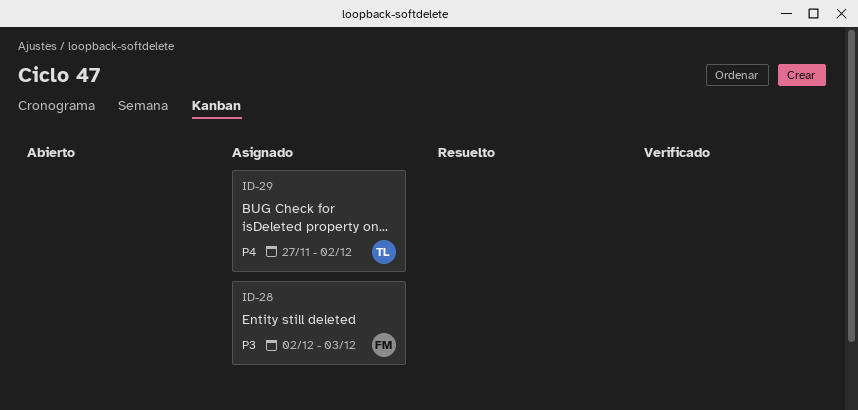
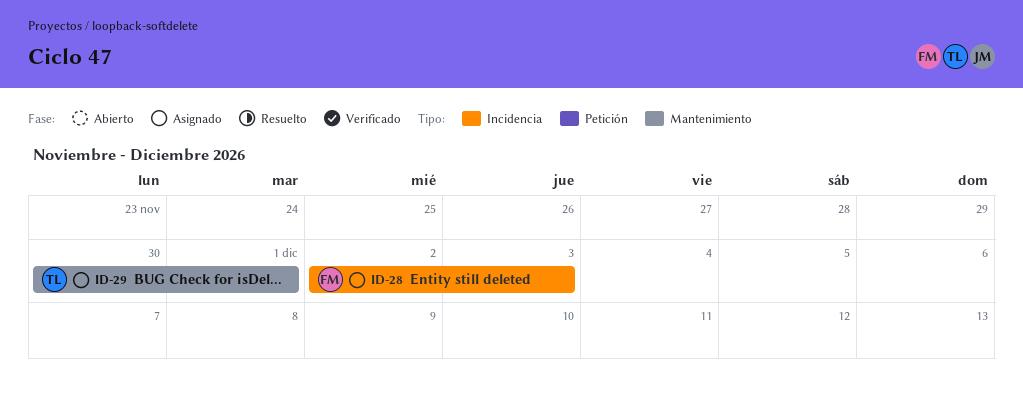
ID-29, start: Nov 27 -> Nov 30
ID-29, due: Dec 2 -> Dec 1

